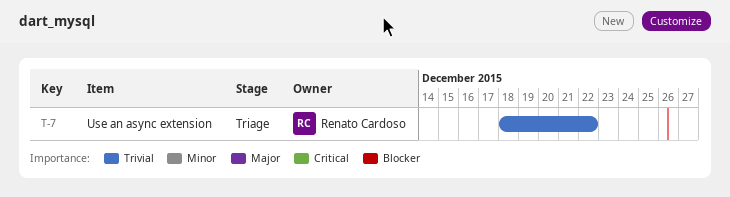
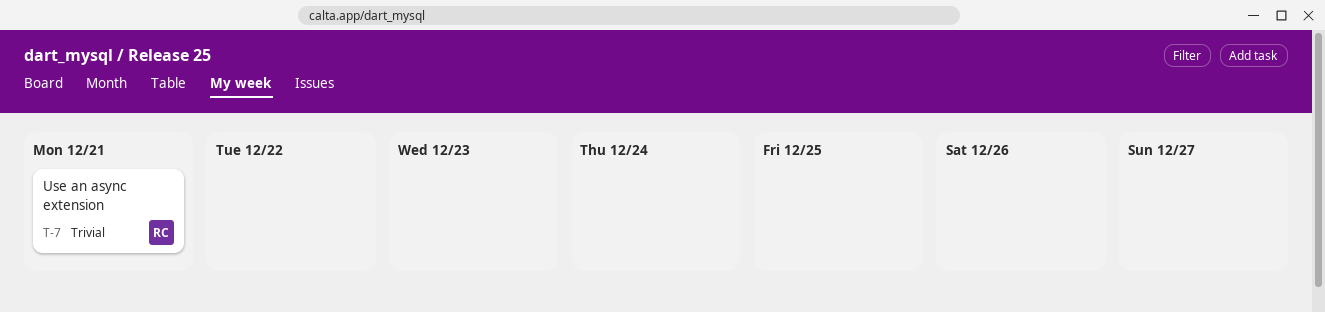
T-7, due: Dec 22 -> Dec 21

